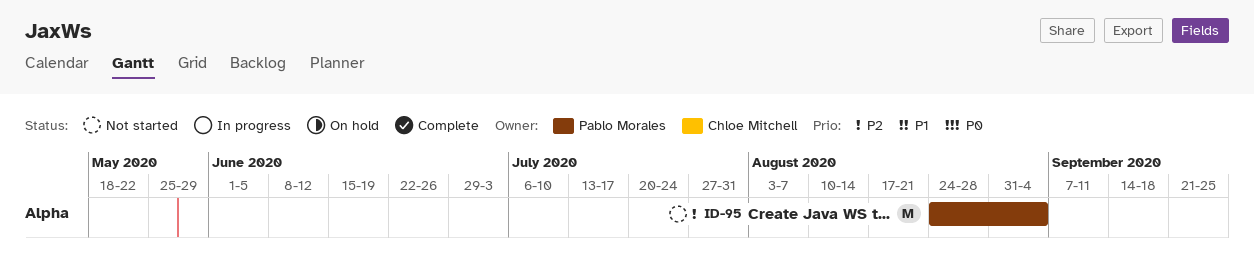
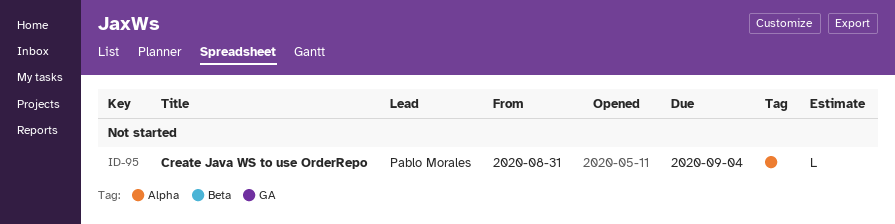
ID-95, estimate: M -> L
ID-95, start: Aug 24 -> Aug 31

